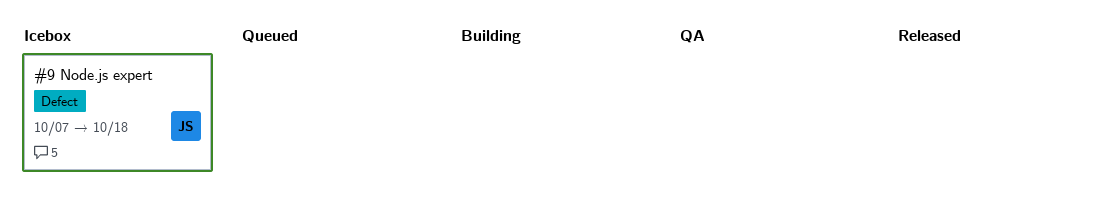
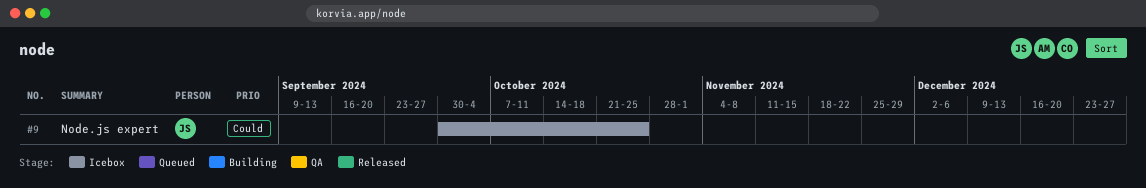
#9, start: Oct 7 -> Sep 30
#9, due: Oct 18 -> Oct 25

